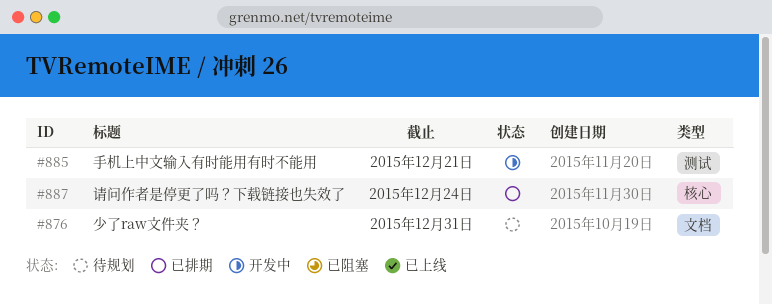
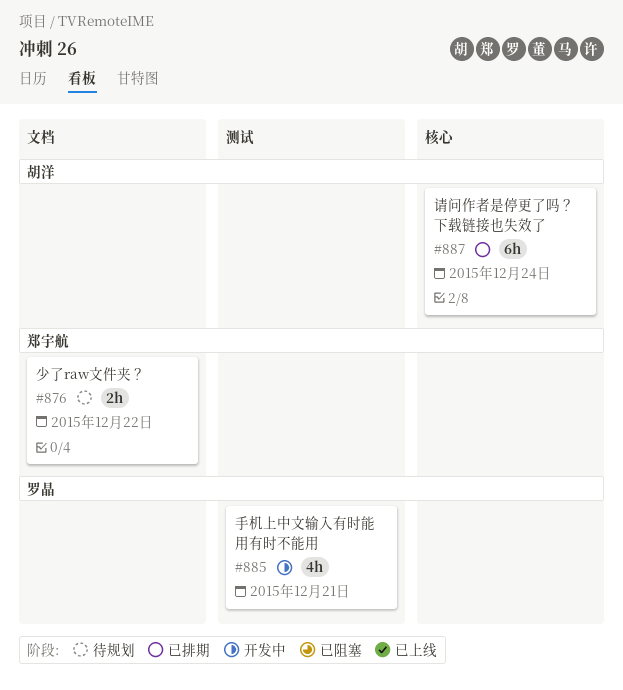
#876, due: Dec 31 -> Dec 22

